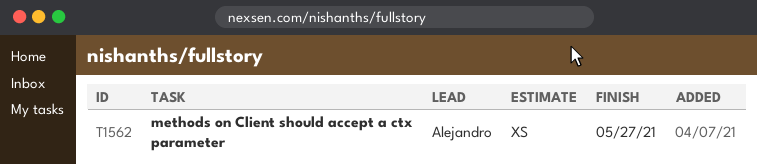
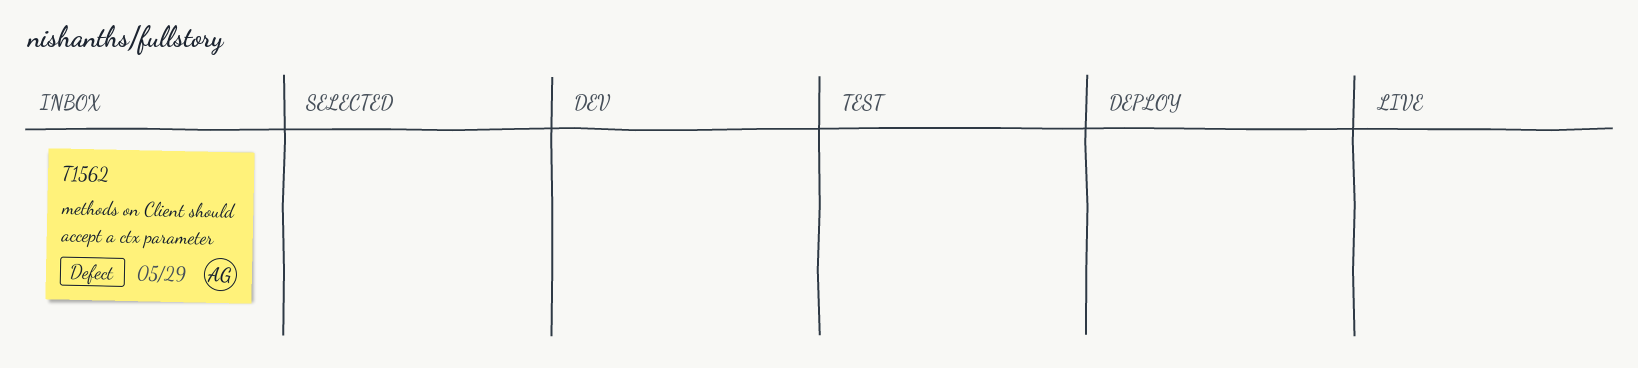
T1562, due: May 27 -> May 29

